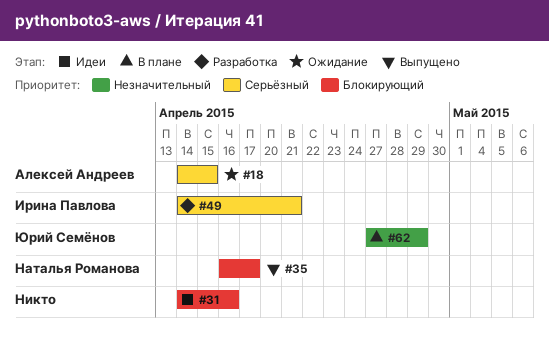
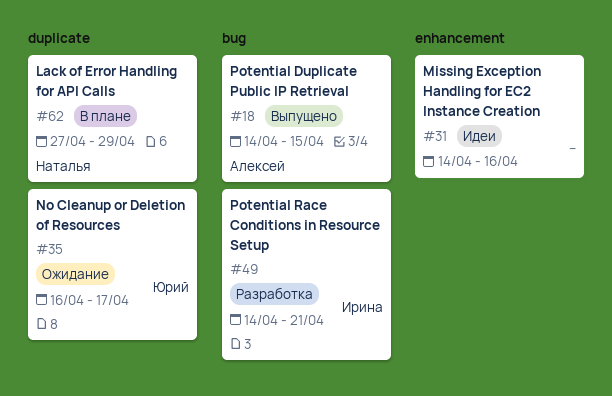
#18, status: Ожидание -> Выпущено
#35, status: Выпущено -> Ожидание
#35, owner: Наталья Романова -> Юрий Семёнов
#62, owner: Юрий Семёнов -> Наталья Романова

